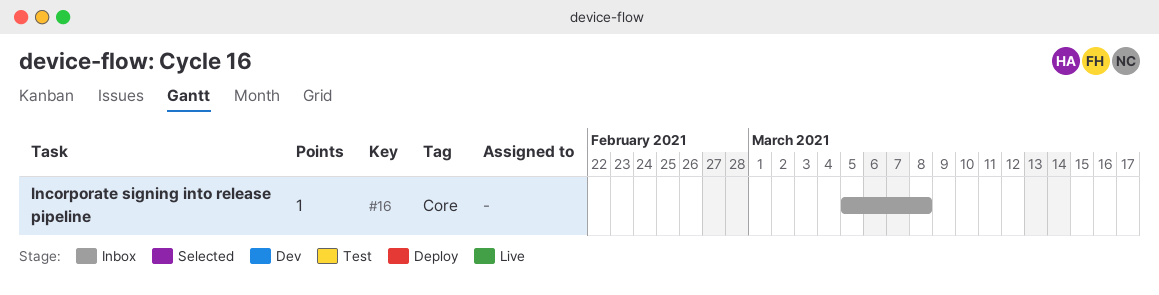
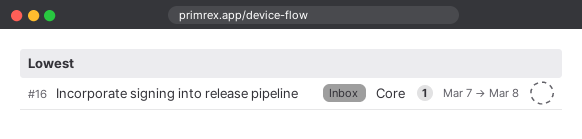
#16, start: Mar 5 -> Mar 7

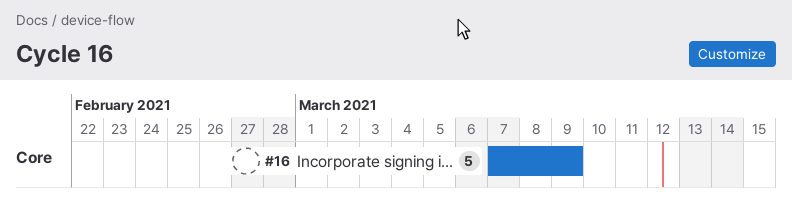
#16, estimate: 1 -> 5
#16, due: Mar 8 -> Mar 9

